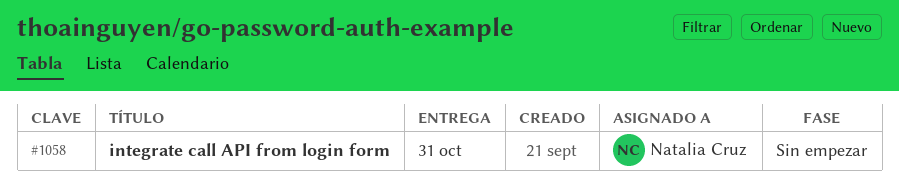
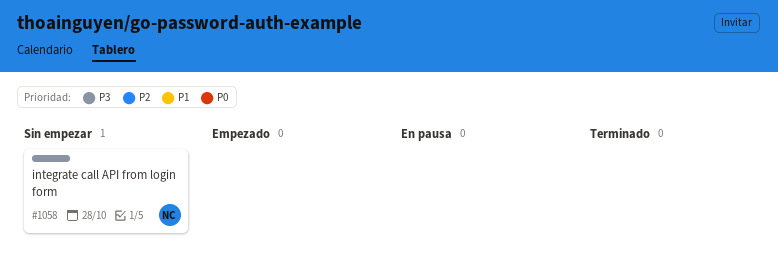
#1058, due: Oct 31 -> Oct 28

